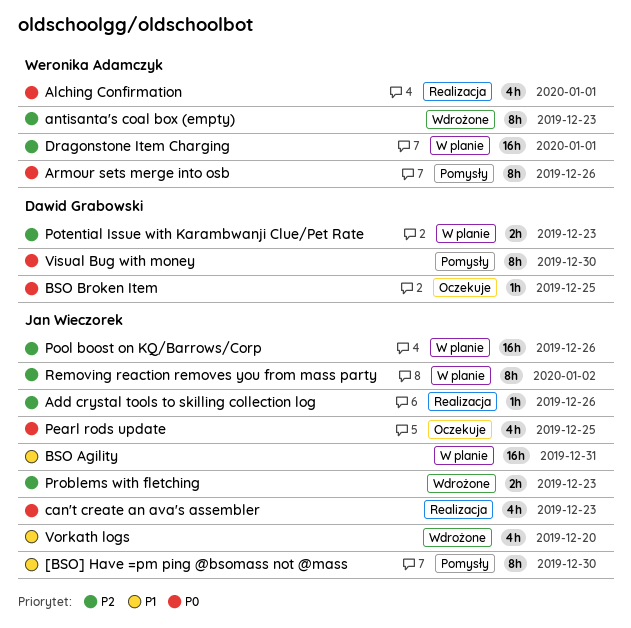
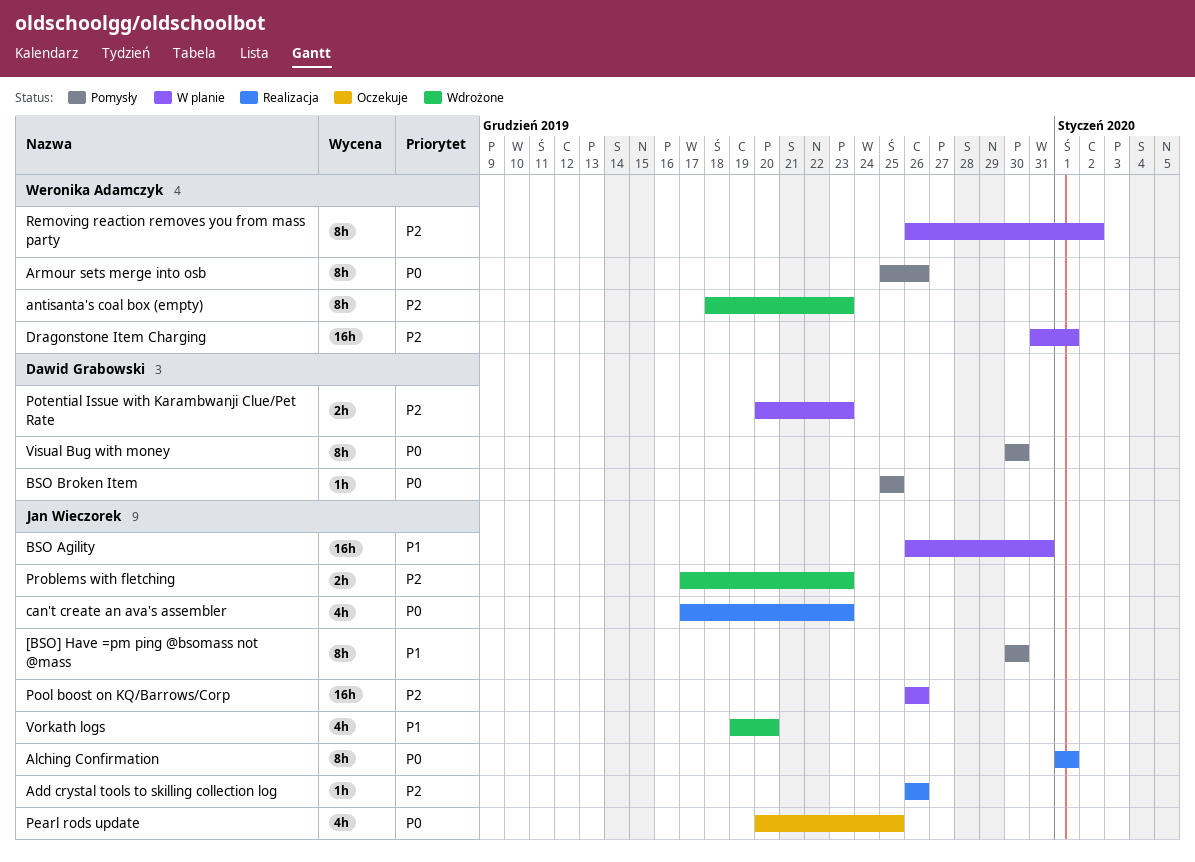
Alching Confirmation, owner: Weronika Adamczyk -> Jan Wieczorek
Alching Confirmation, estimate: 4h -> 8h
BSO Broken Item, status: Oczekuje -> Pomysły
Removing reaction removes you from mass party, owner: Jan Wieczorek -> Weronika Adamczyk

